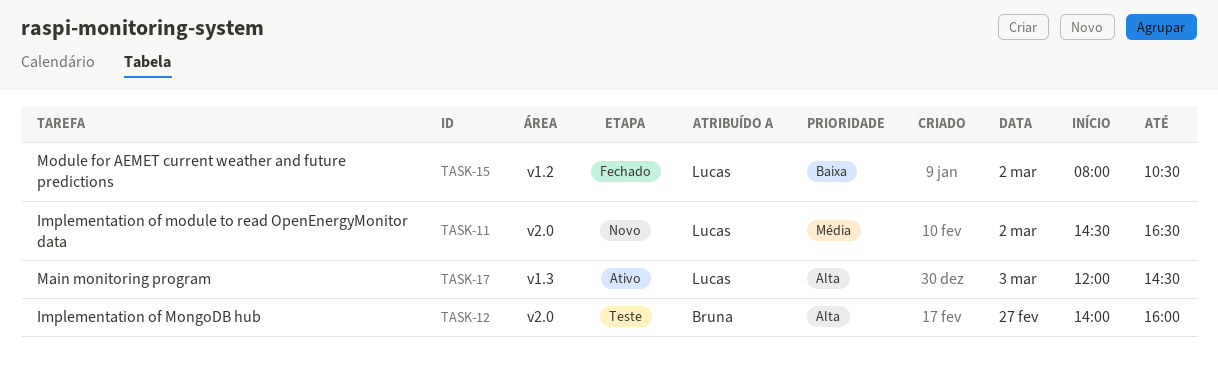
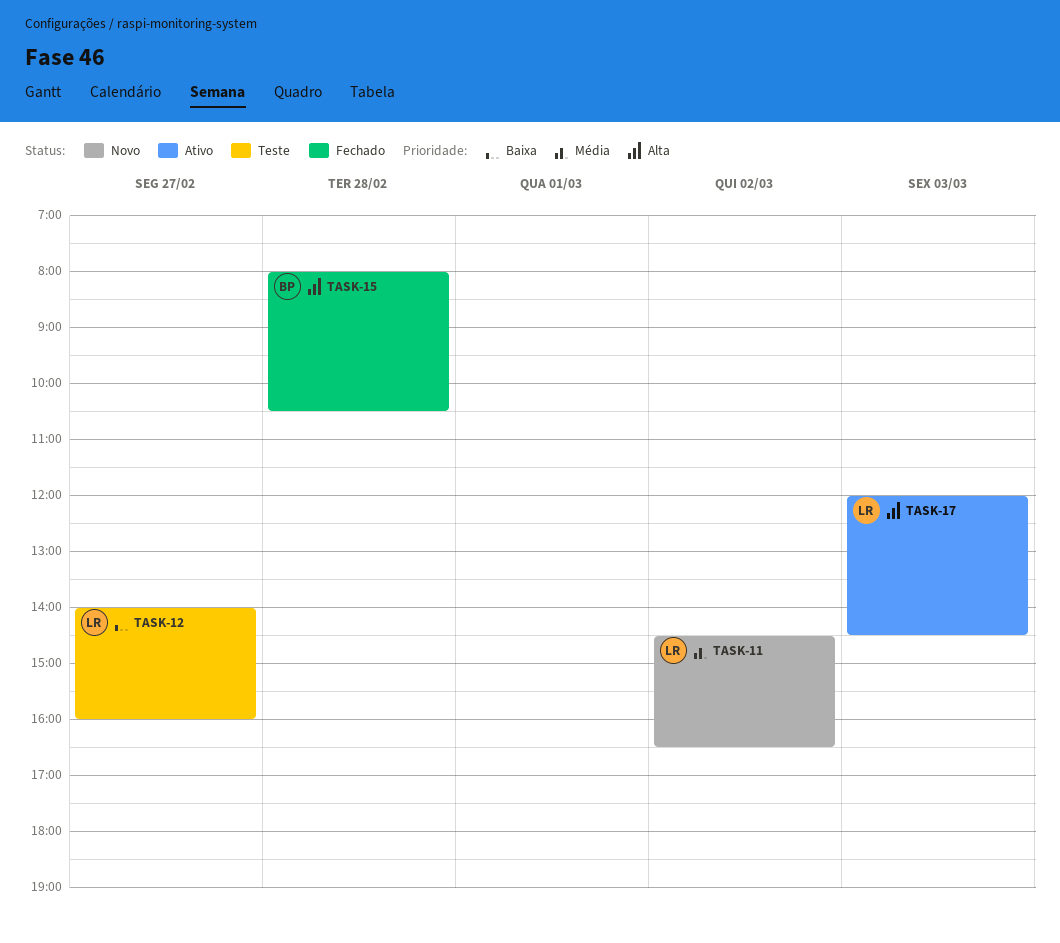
TASK-12, owner: Bruna -> Lucas
TASK-12, priority: Alta -> Baixa
TASK-15, owner: Lucas -> Bruna
TASK-15, priority: Baixa -> Alta
TASK-15, day: Mar 2 -> Feb 28

